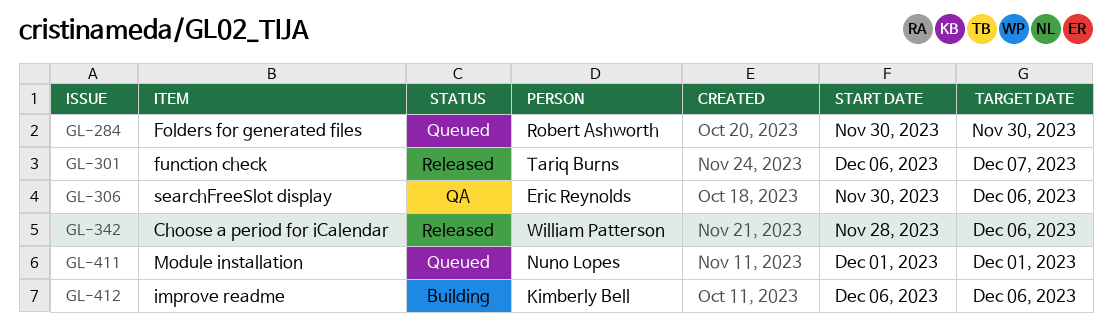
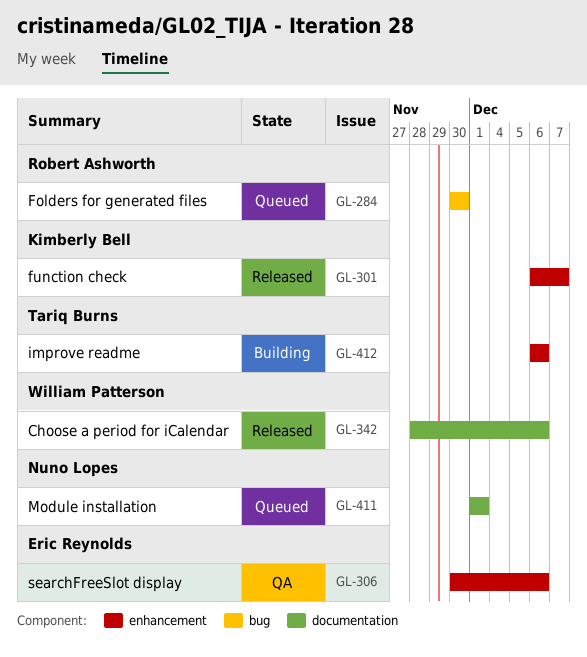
GL-301, owner: Tariq Burns -> Kimberly Bell
GL-412, owner: Kimberly Bell -> Tariq Burns

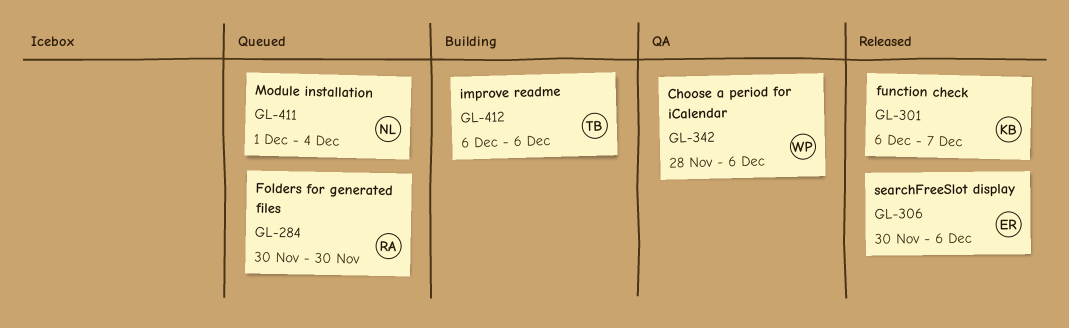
GL-306, status: QA -> Released
GL-342, status: Released -> QA
GL-411, due: Dec 1 -> Dec 4

